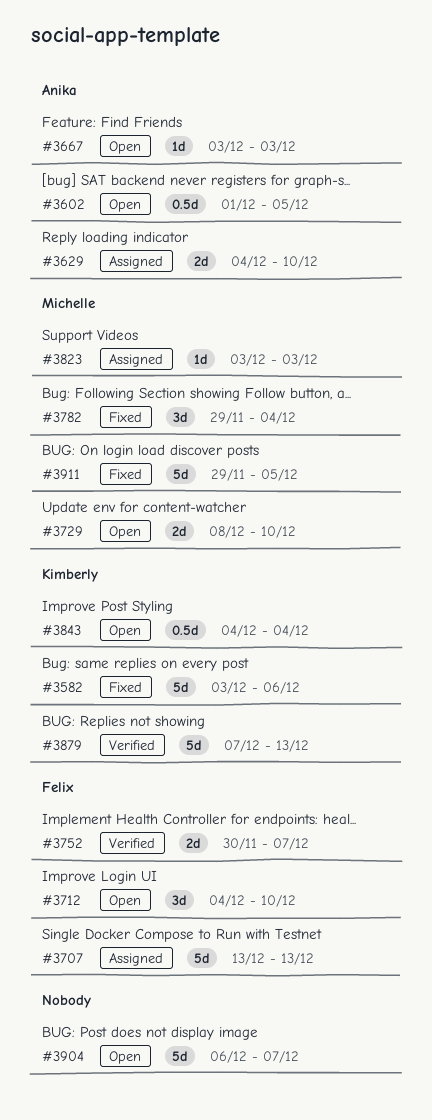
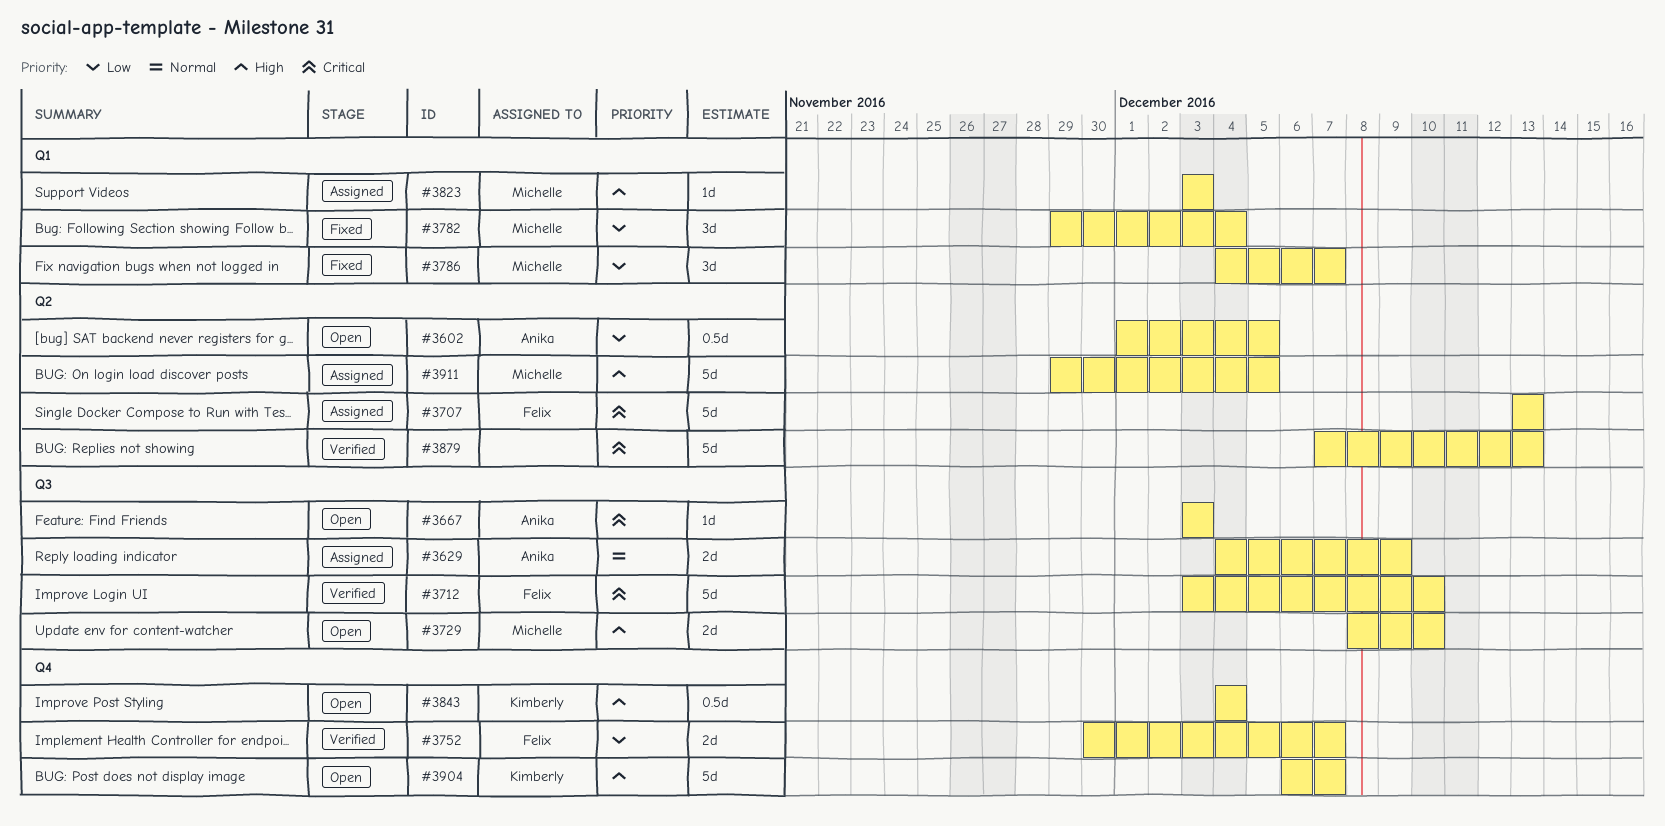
#3582: present -> none
#3629, due: Dec 10 -> Dec 9
#3712, status: Open -> Verified
#3712, estimate: 3d -> 5d
#3712, start: Dec 4 -> Dec 3
#3786: none -> present
#3879, owner: Kimberly -> none
#3904, owner: none -> Kimberly
#3911, status: Fixed -> Assigned

